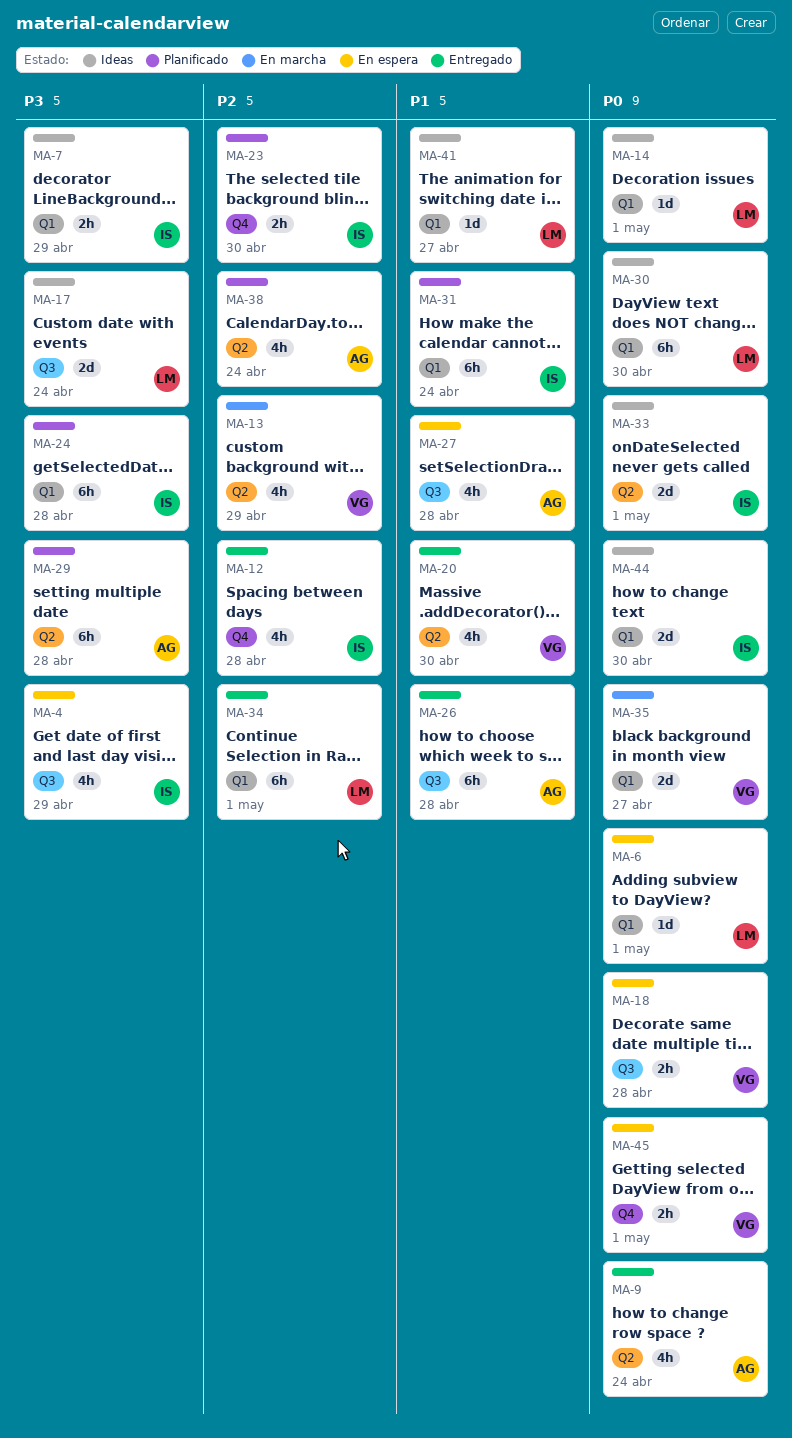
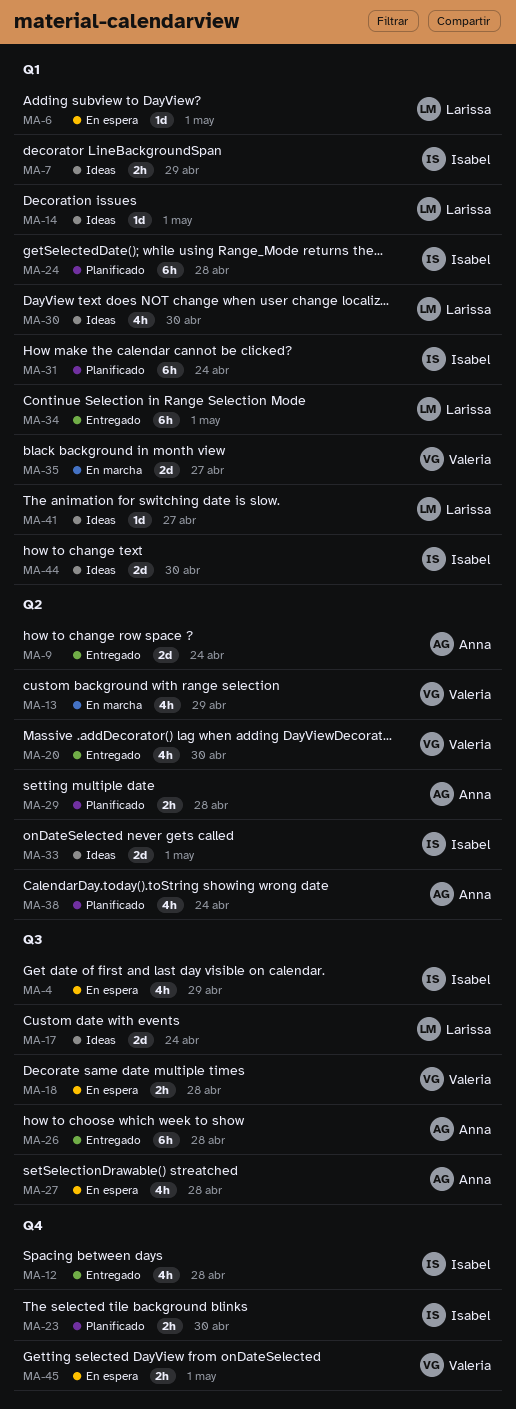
MA-9, estimate: 4h -> 2d
MA-29, estimate: 6h -> 2h
MA-30, estimate: 6h -> 4h

